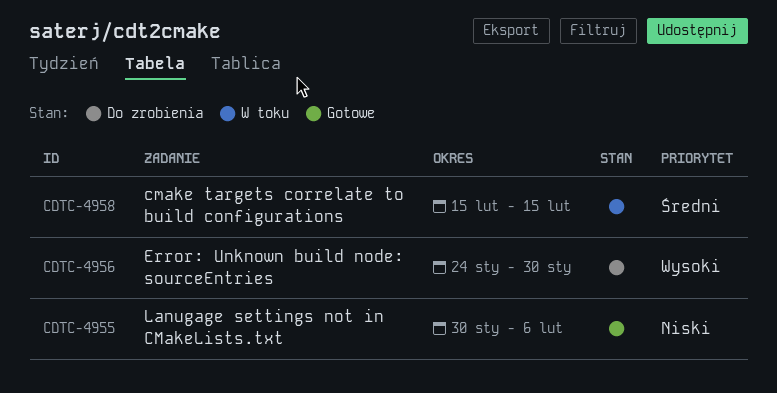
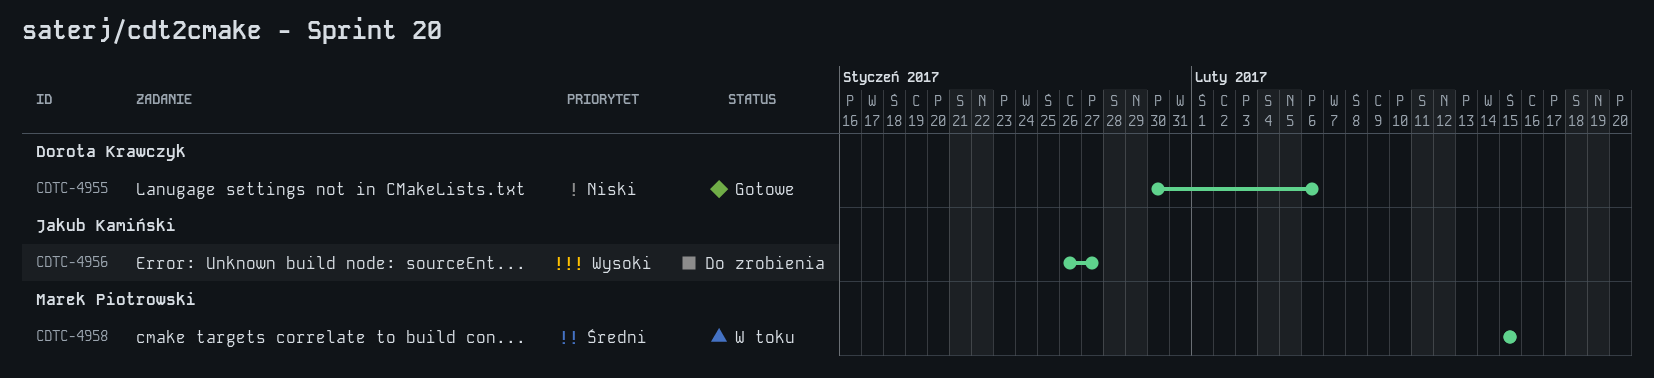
CDTC-4956, start: Jan 24 -> Jan 26
CDTC-4956, due: Jan 30 -> Jan 27

